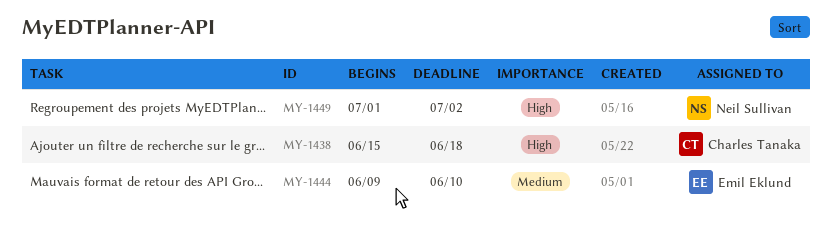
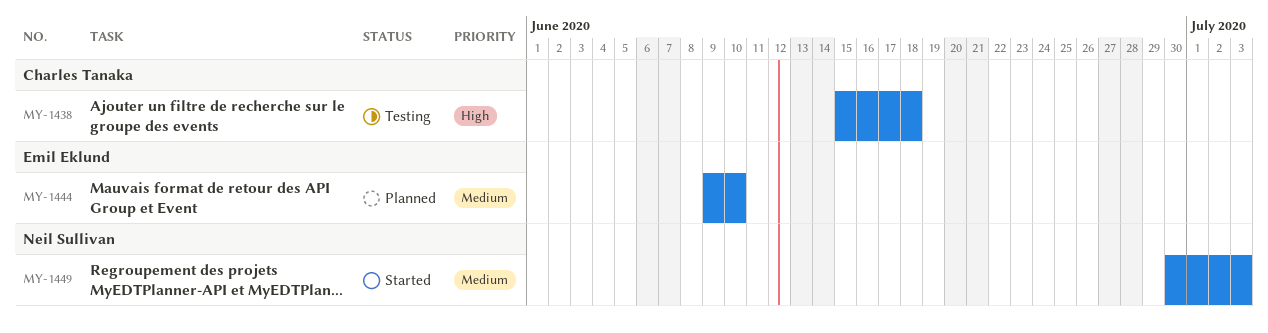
MY-1449, priority: High -> Medium
MY-1449, start: Jul 1 -> Jun 30
MY-1449, due: Jul 2 -> Jul 3

